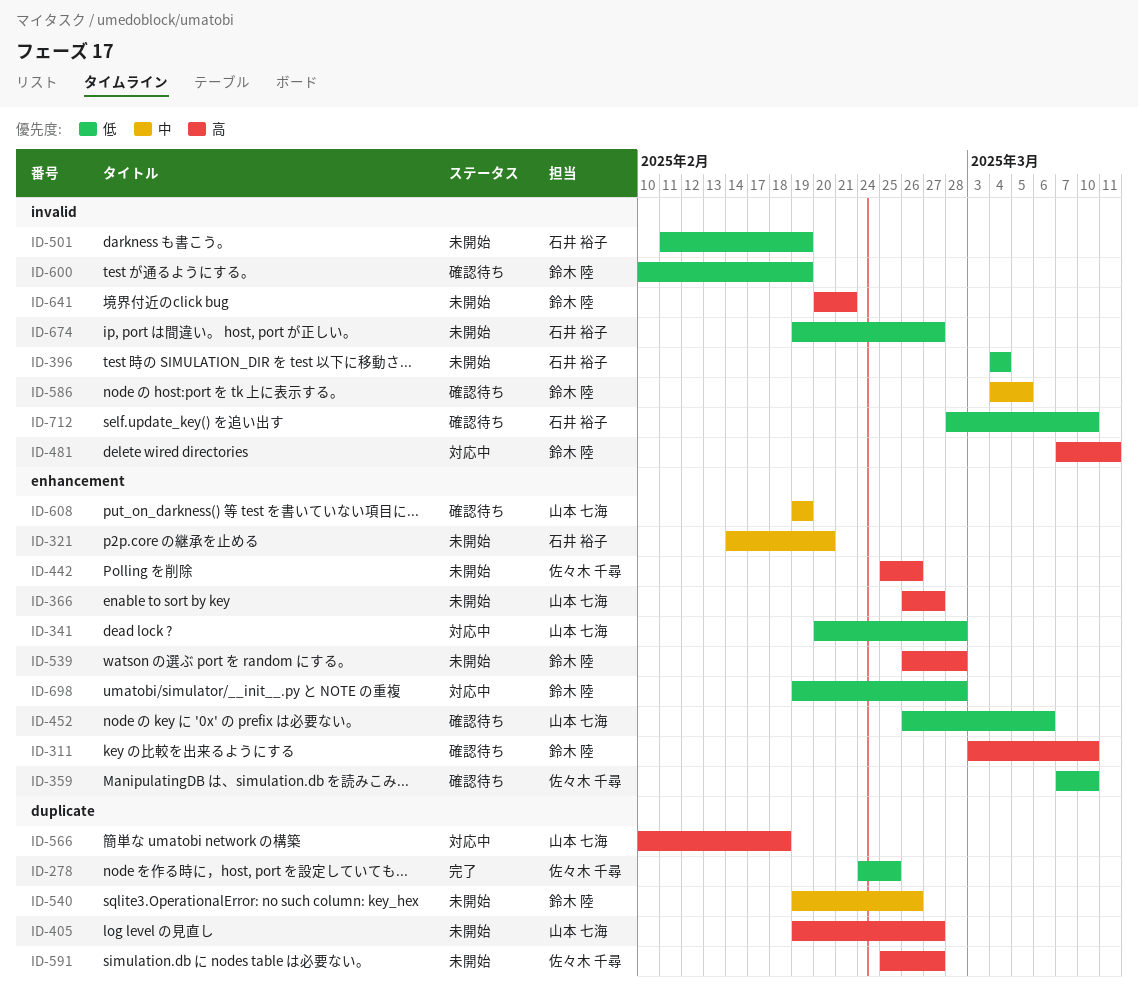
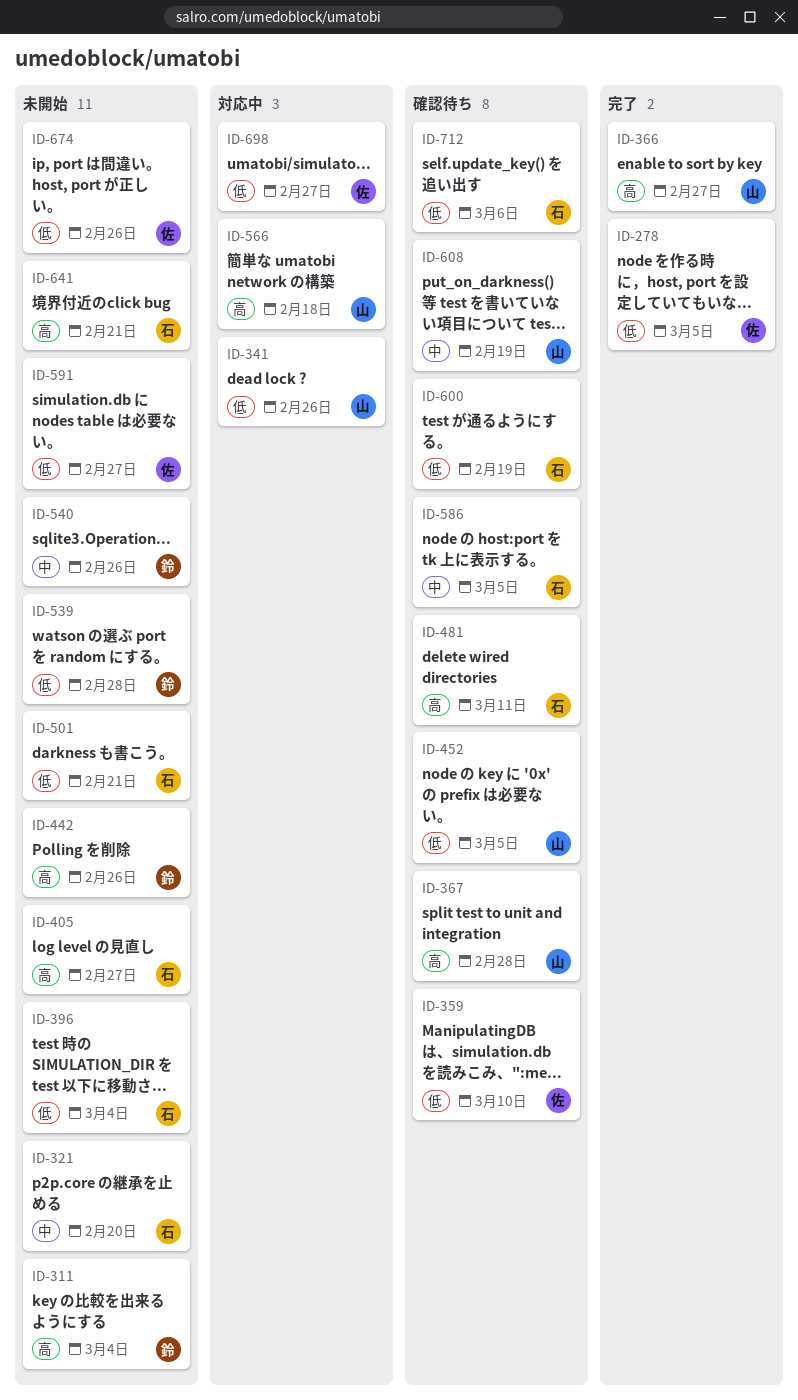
ID-278, due: Feb 25 -> Mar 5
ID-311, status: 確認待ち -> 未開始
ID-311, due: Mar 10 -> Mar 4
ID-341, due: Feb 28 -> Feb 26
ID-366, status: 未開始 -> 完了
ID-367: none -> present
ID-405, owner: 山本 七海 -> 石井 裕子
ID-442, owner: 佐々木 千尋 -> 鈴木 陸
ID-452, due: Mar 6 -> Mar 5
ID-481, status: 対応中 -> 確認待ち
ID-481, owner: 鈴木 陸 -> 石井 裕子
ID-501, due: Feb 19 -> Feb 21
ID-539, priority: 高 -> 低
ID-586, owner: 鈴木 陸 -> 石井 裕子
ID-591, priority: 高 -> 低
ID-600, owner: 鈴木 陸 -> 石井 裕子
ID-641, owner: 鈴木 陸 -> 石井 裕子
ID-674, owner: 石井 裕子 -> 佐々木 千尋
ID-674, due: Feb 27 -> Feb 26
ID-698, owner: 鈴木 陸 -> 佐々木 千尋
ID-698, due: Feb 28 -> Feb 27
ID-712, due: Mar 10 -> Mar 6

